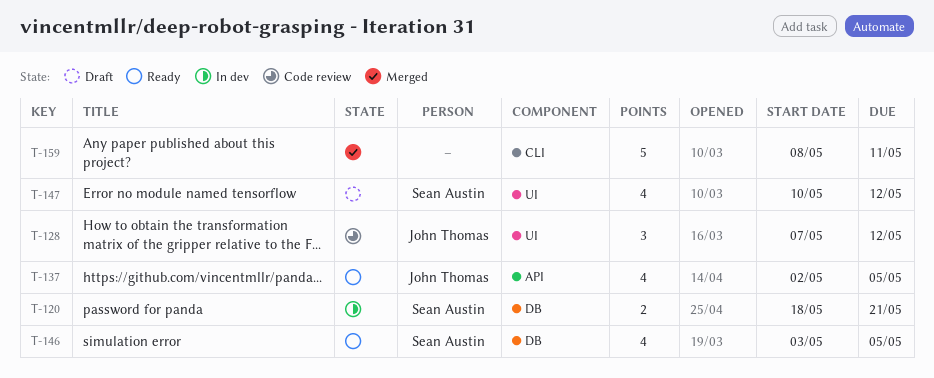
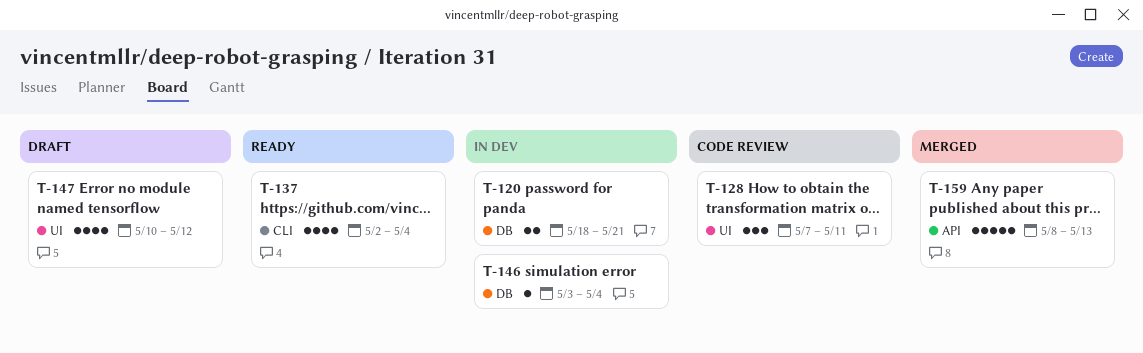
T-128, due: May 12 -> May 11
T-137, label: API -> CLI
T-137, due: May 5 -> May 4
T-146, status: Ready -> In dev
T-146, estimate: 4 -> 1
T-146, due: May 5 -> May 4
T-159, label: CLI -> API
T-159, due: May 11 -> May 13

